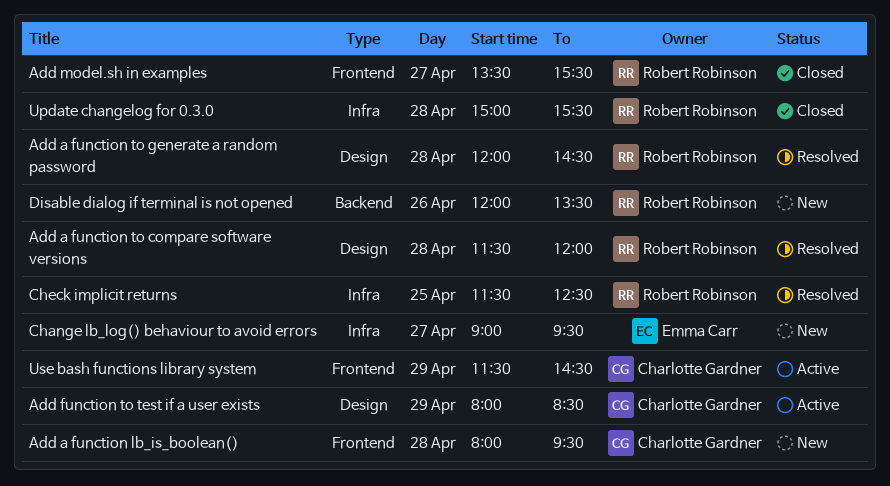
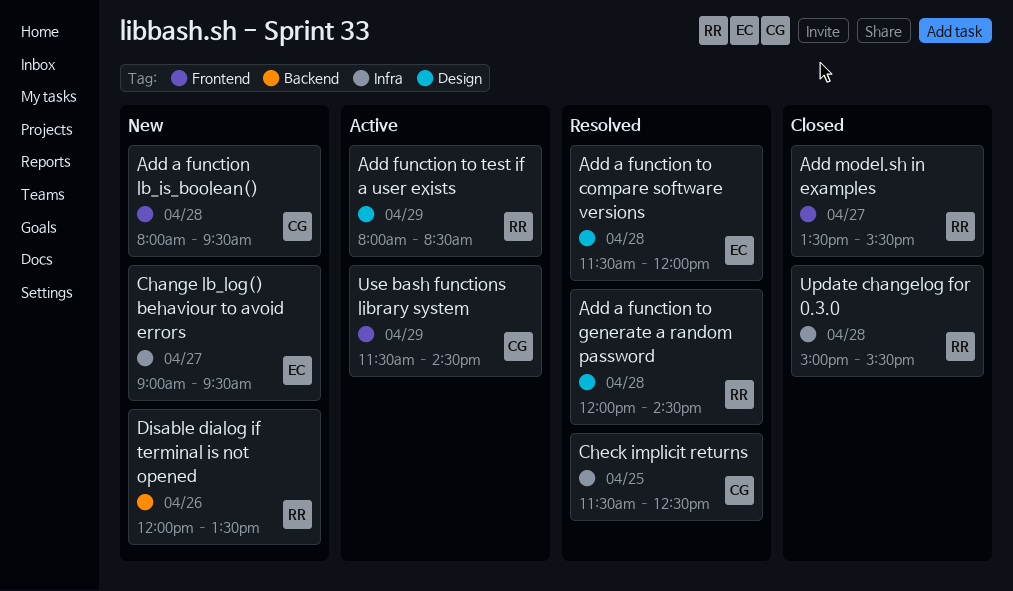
Add a function to compare software versions, owner: Robert Robinson -> Emma Carr
Add function to test if a user exists, owner: Charlotte Gardner -> Robert Robinson
Check implicit returns, owner: Robert Robinson -> Charlotte Gardner

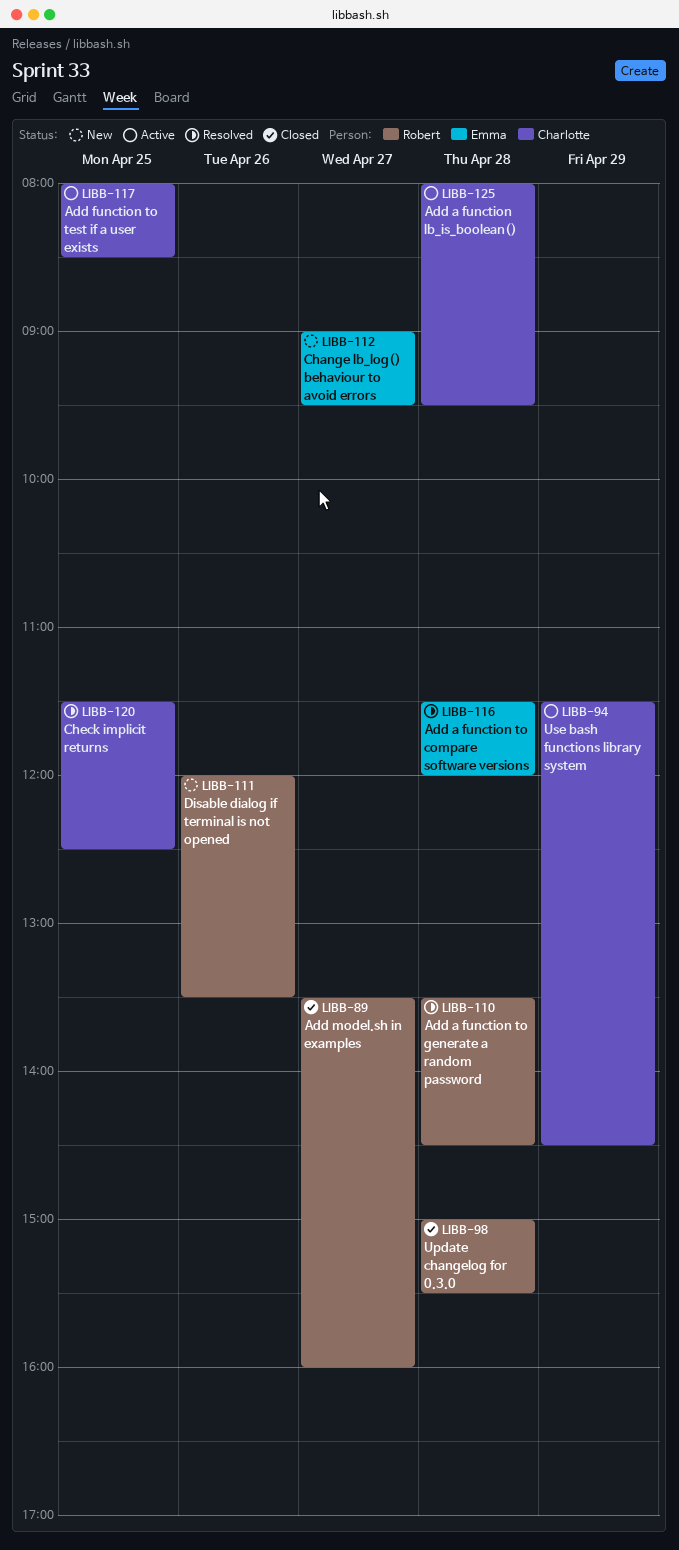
Add a function lb_is_boolean(), status: New -> Active
Add a function to generate a random password, begins: 12:00 -> 13:30
Add function to test if a user exists, owner: Robert -> Charlotte
Add function to test if a user exists, day: Apr 29 -> Apr 25
Add model.sh in examples, ends: 15:30 -> 16:00

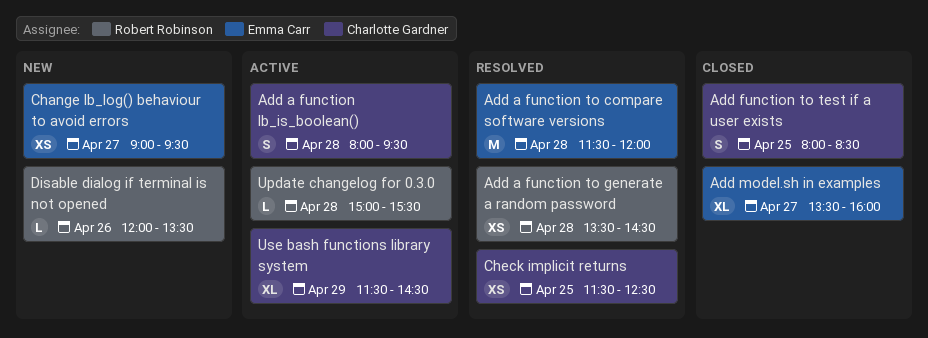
Add function to test if a user exists, status: Active -> Closed
Add model.sh in examples, owner: Robert Robinson -> Emma Carr
Update changelog for 0.3.0, status: Closed -> Active

